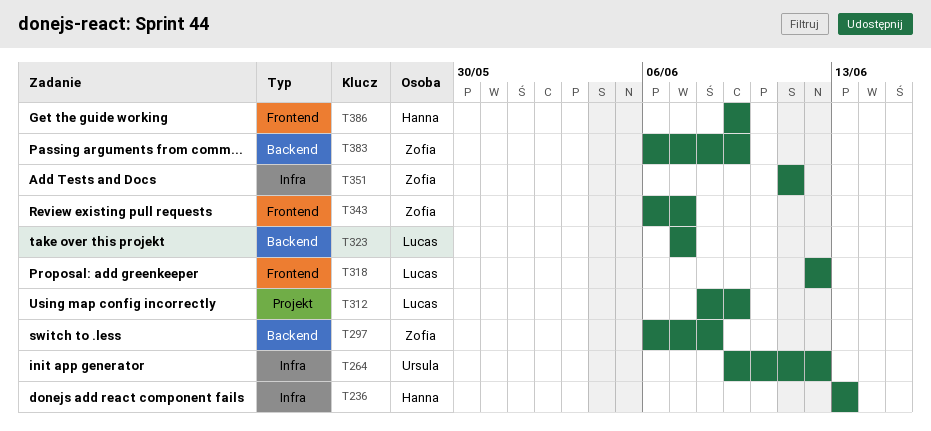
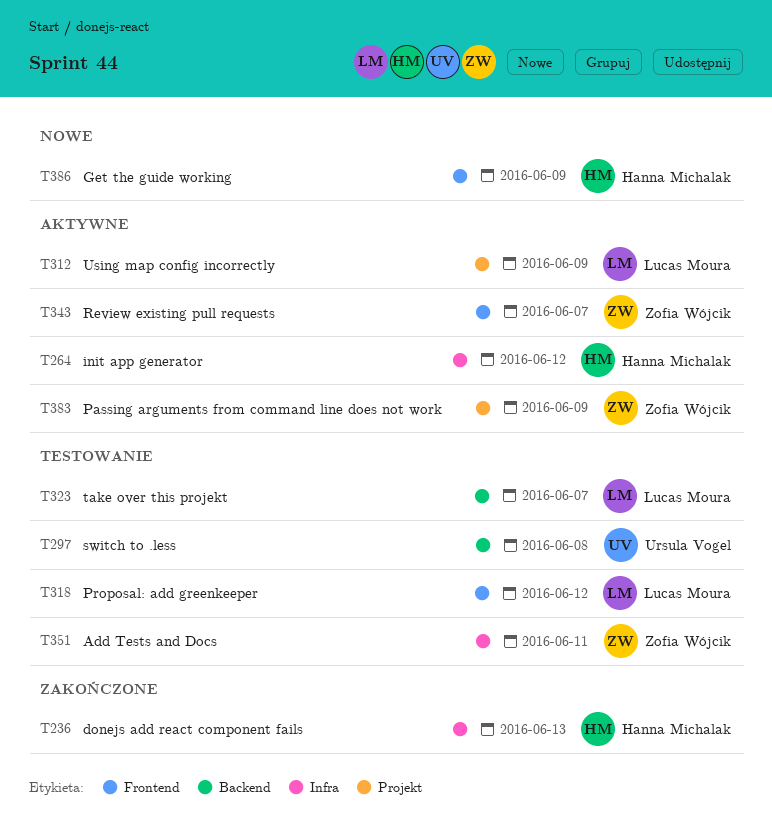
T264, owner: Ursula Vogel -> Hanna Michalak
T297, owner: Zofia Wójcik -> Ursula Vogel
T383, label: Backend -> Projekt

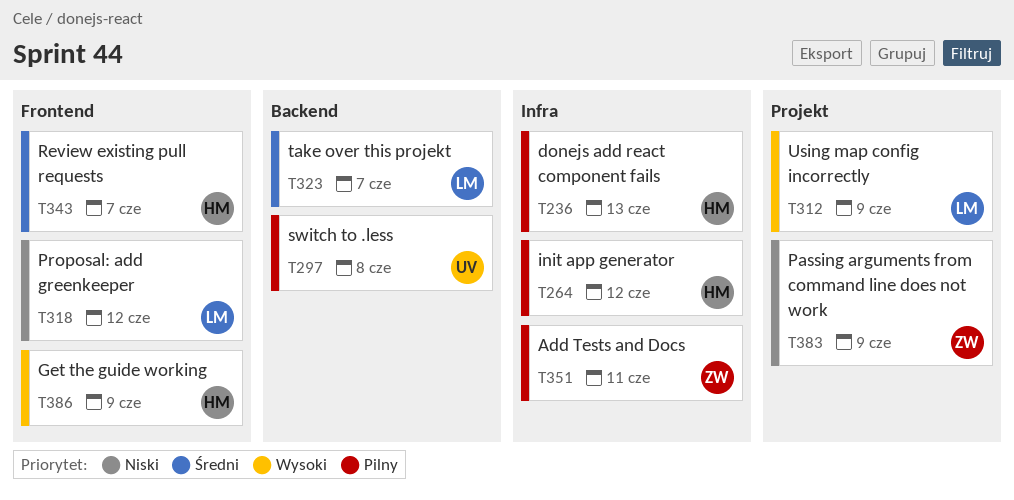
T343, owner: Zofia Wójcik -> Hanna Michalak

